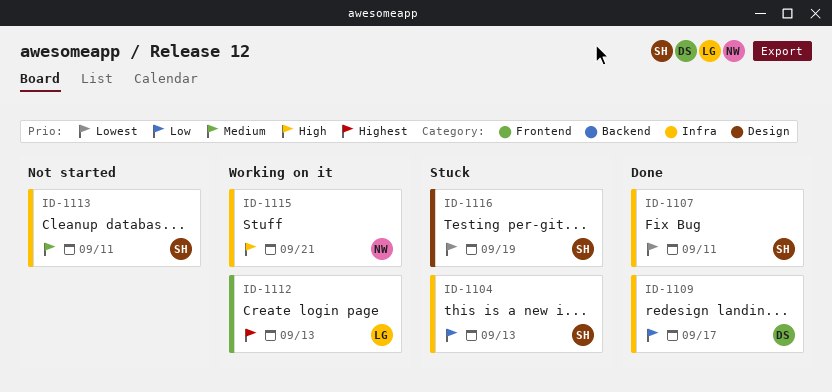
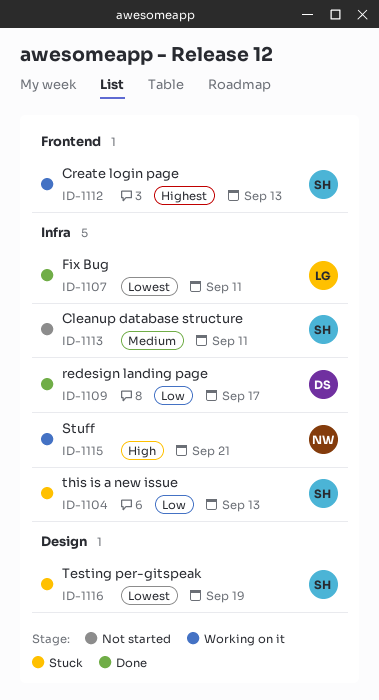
ID-1107, owner: SH -> LG
ID-1112, owner: LG -> SH

